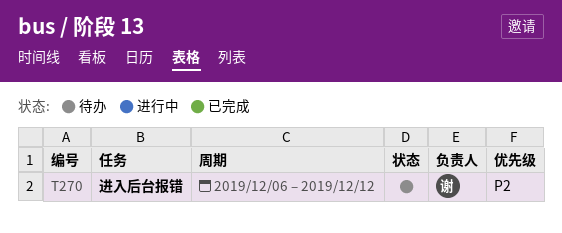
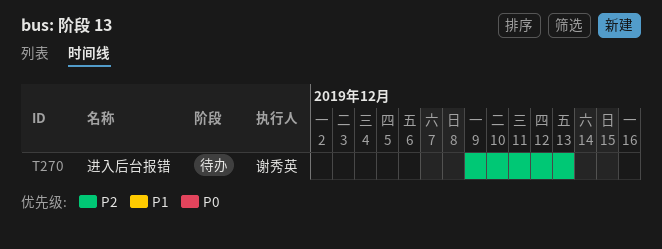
T270, start: Dec 6 -> Dec 9
T270, due: Dec 12 -> Dec 13

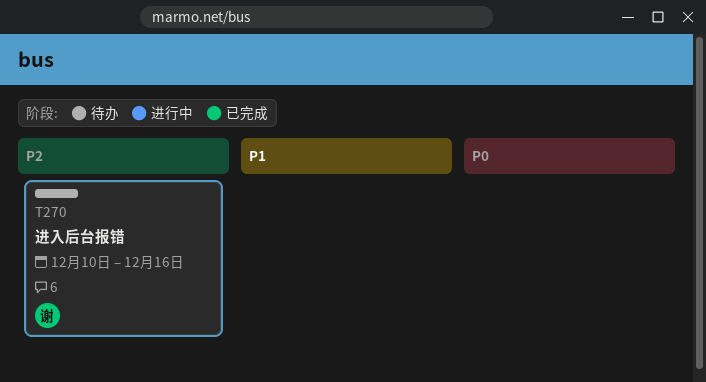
T270, start: Dec 9 -> Dec 10
T270, due: Dec 13 -> Dec 16

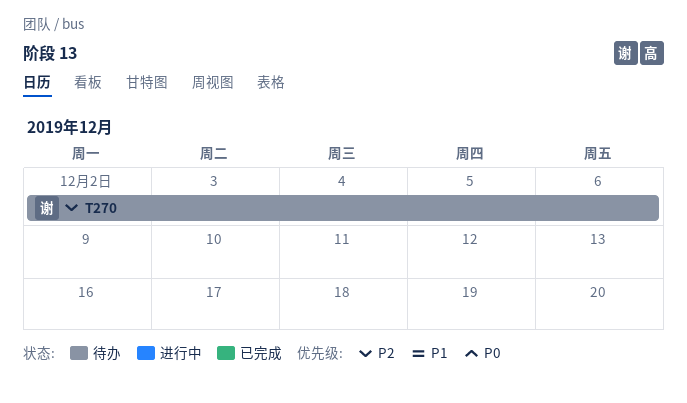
T270, start: Dec 10 -> Dec 2
T270, due: Dec 16 -> Dec 6

